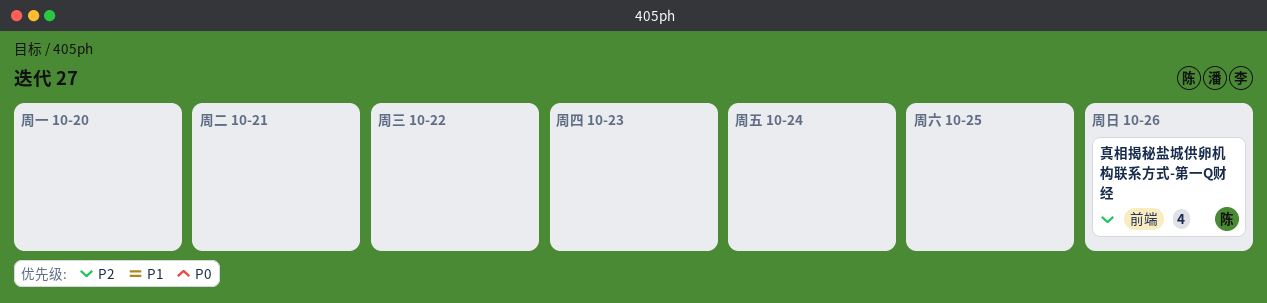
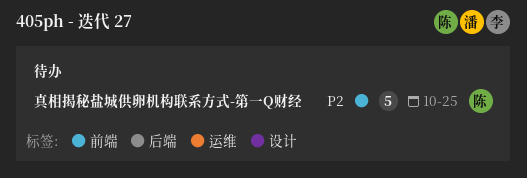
真相揭秘盐城供卵机构联系方式-第一Q财经, estimate: 4 -> 5
真相揭秘盐城供卵机构联系方式-第一Q财经, due: Oct 26 -> Oct 25

